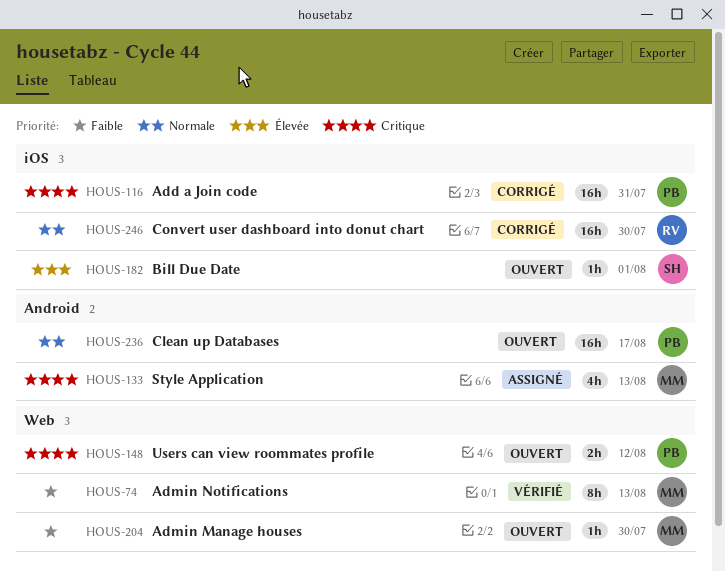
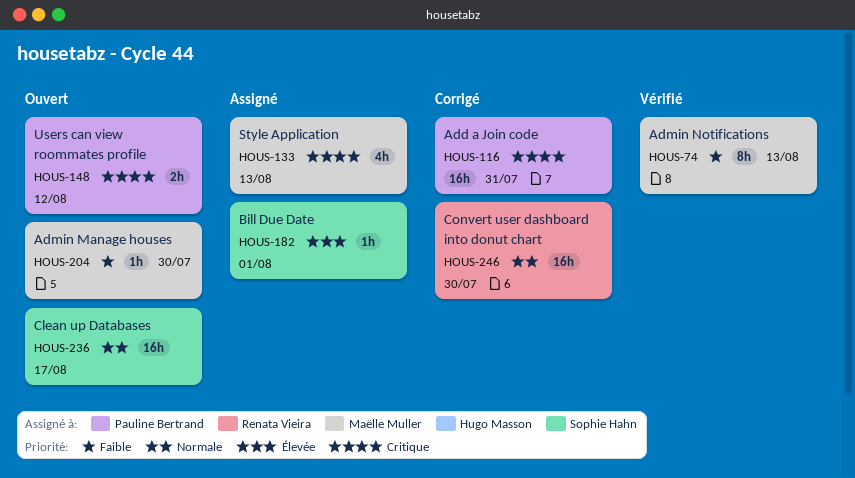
HOUS-182, status: Ouvert -> Assigné
HOUS-236, owner: Pauline Bertrand -> Sophie Hahn

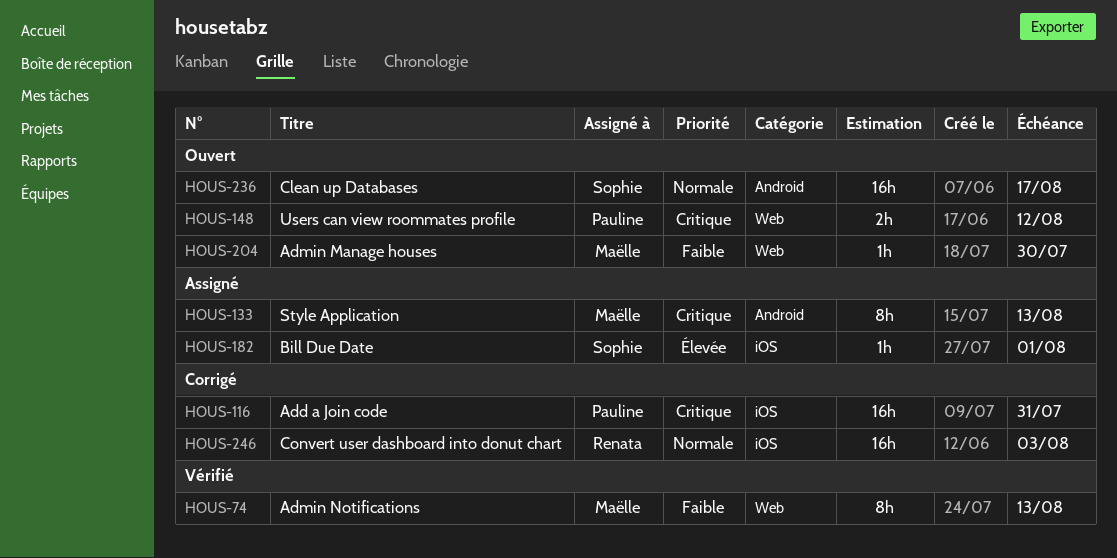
HOUS-133, estimate: 4h -> 8h
HOUS-246, due: Jul 30 -> Aug 3

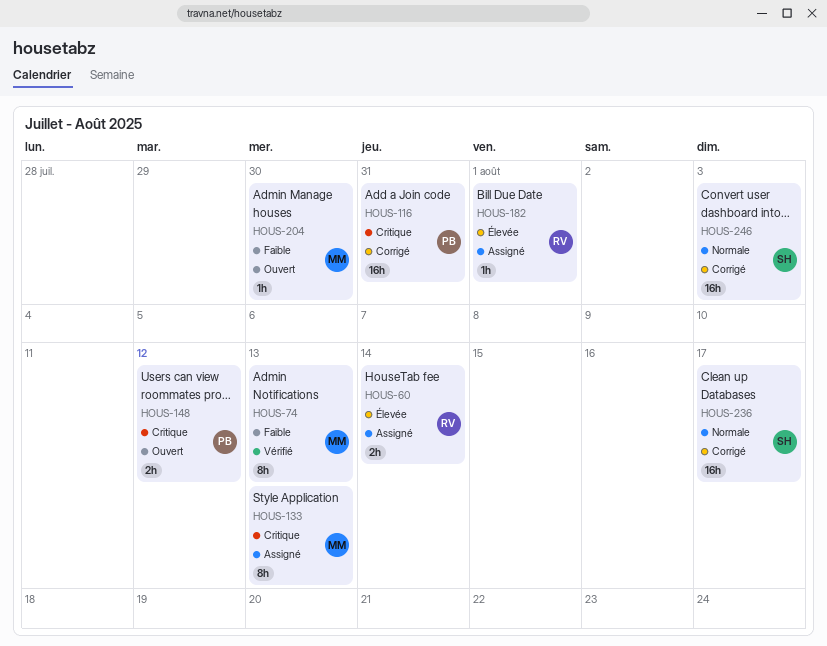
HOUS-60: none -> present
HOUS-182, owner: Sophie -> Renata
HOUS-236, status: Ouvert -> Corrigé
HOUS-246, owner: Renata -> Sophie

